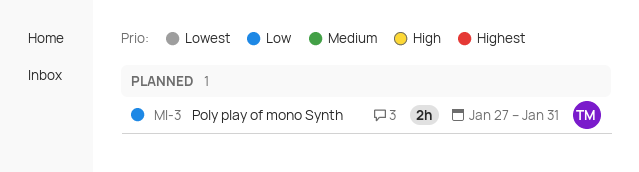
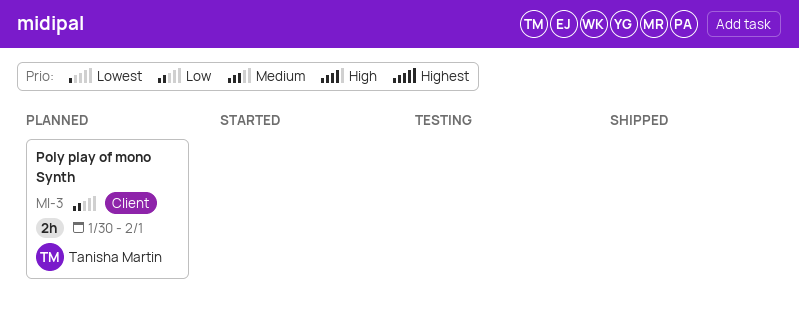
MI-3, start: Jan 27 -> Jan 30
MI-3, due: Jan 31 -> Feb 1

